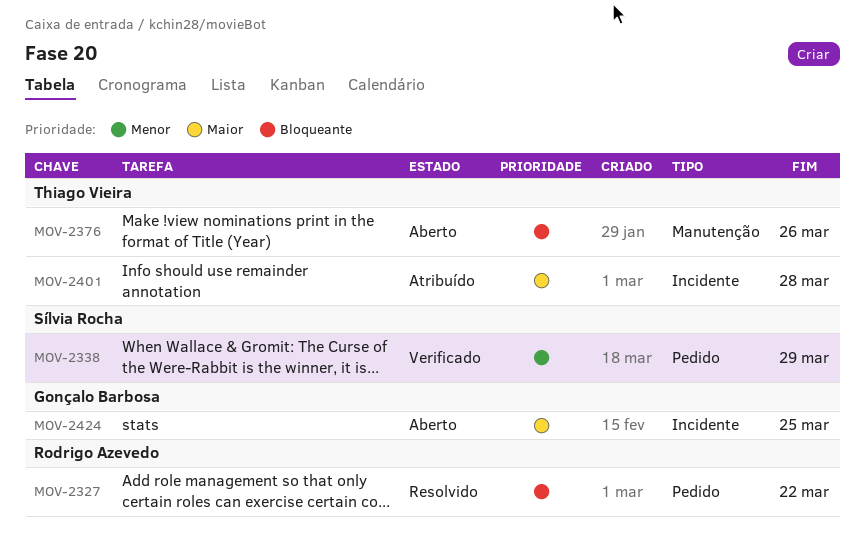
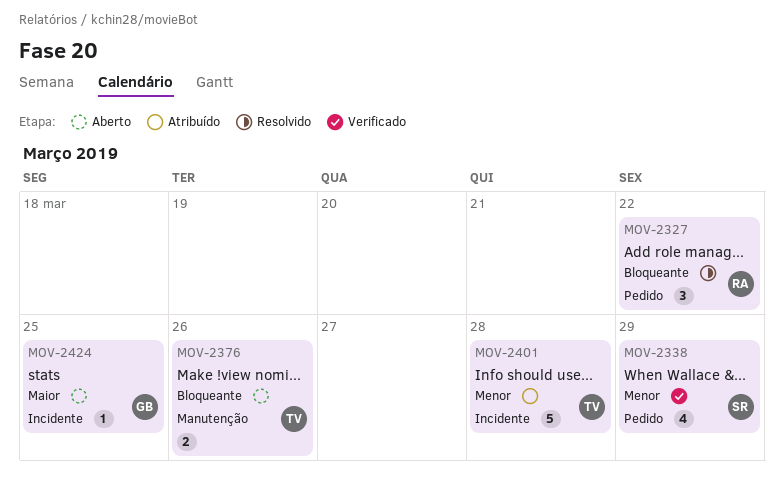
MOV-2401, priority: Maior -> Menor

